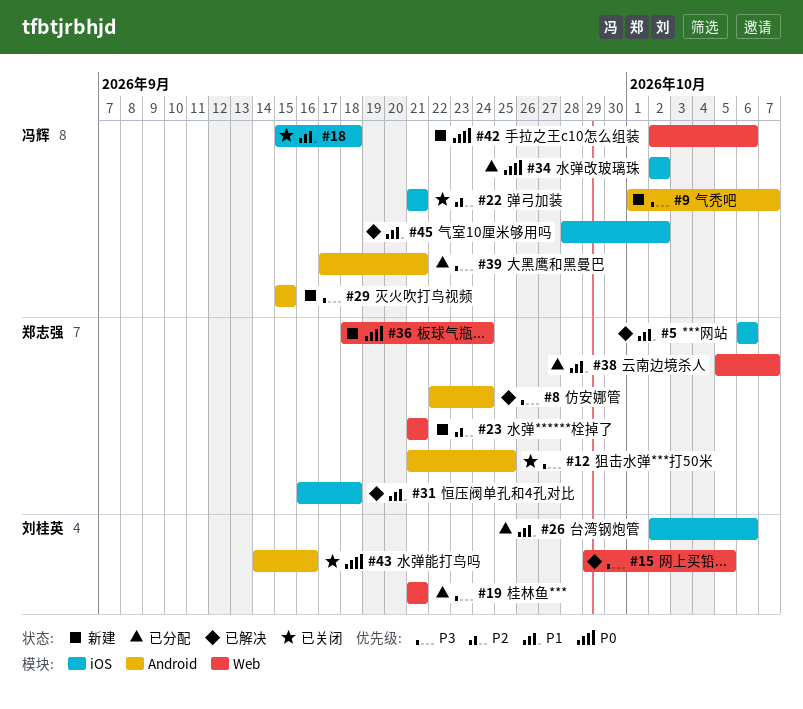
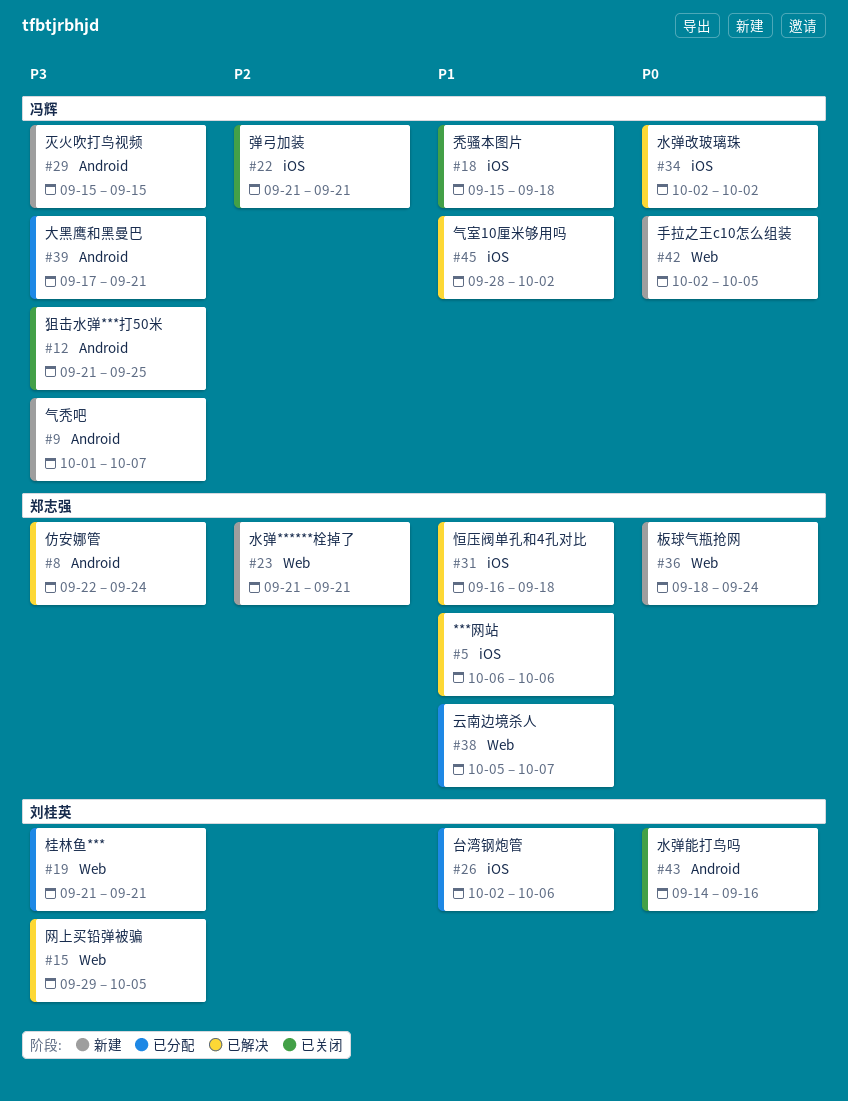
#12, owner: 郑志强 -> 冯辉
#34, status: 已分配 -> 已解决
#42, due: Oct 6 -> Oct 5

